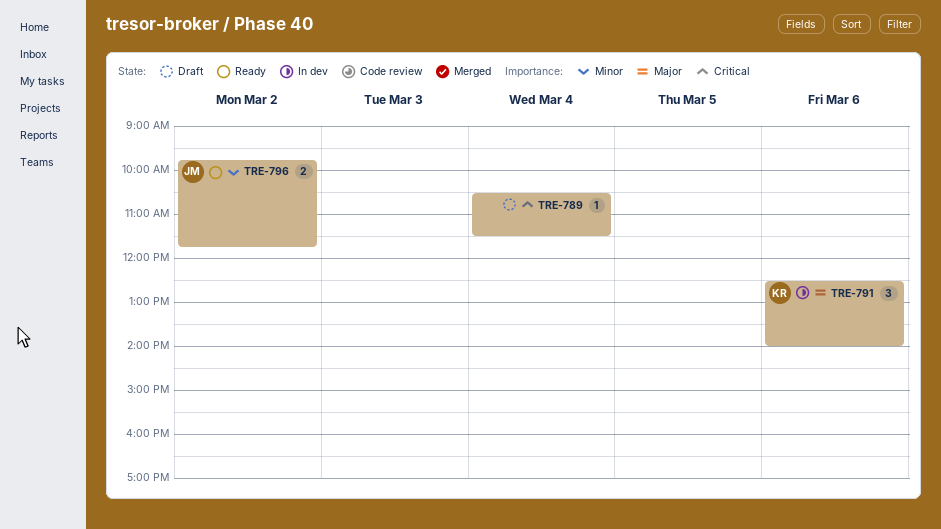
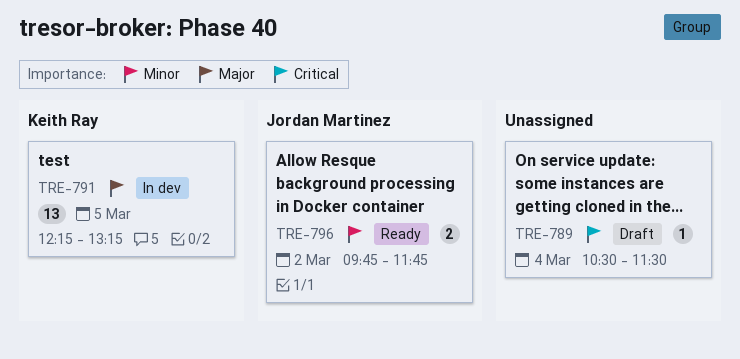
TRE-791, estimate: 3 -> 13
TRE-791, day: Mar 6 -> Mar 5
TRE-791, begins: 12:30 -> 12:15
TRE-791, ends: 14:00 -> 13:15

